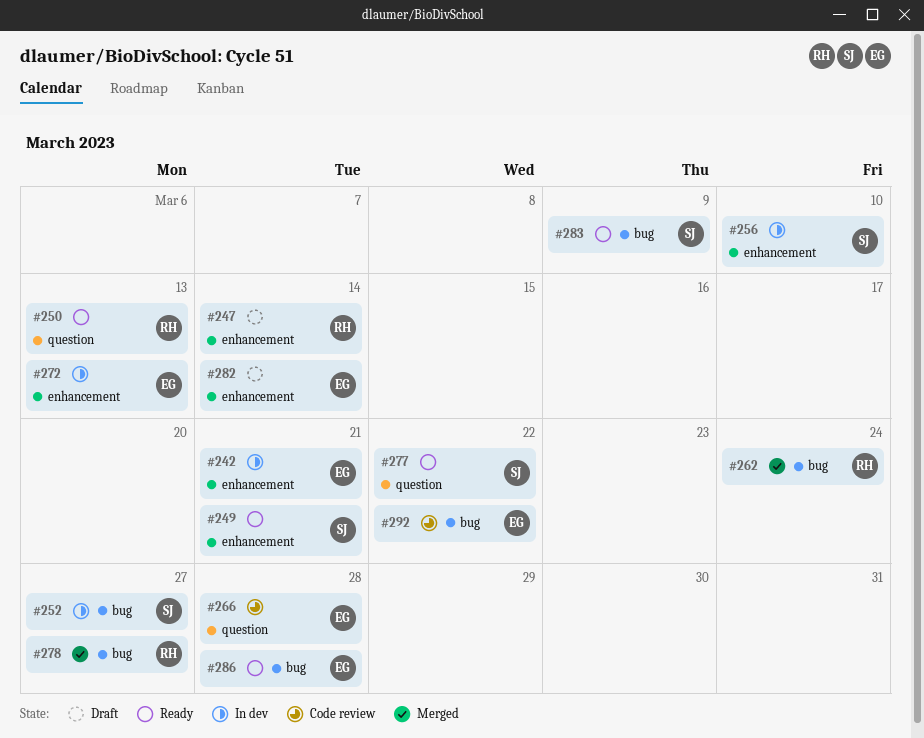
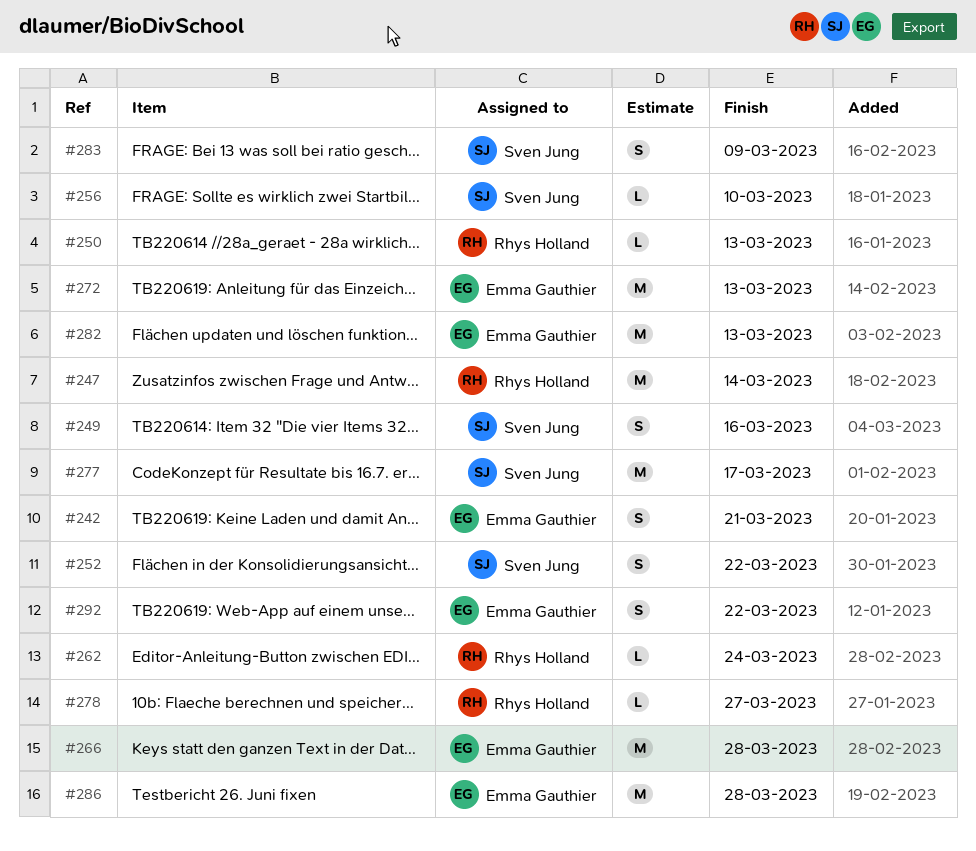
#249, due: Mar 21 -> Mar 16
#252, due: Mar 27 -> Mar 22
#277, due: Mar 22 -> Mar 17
#282, due: Mar 14 -> Mar 13

